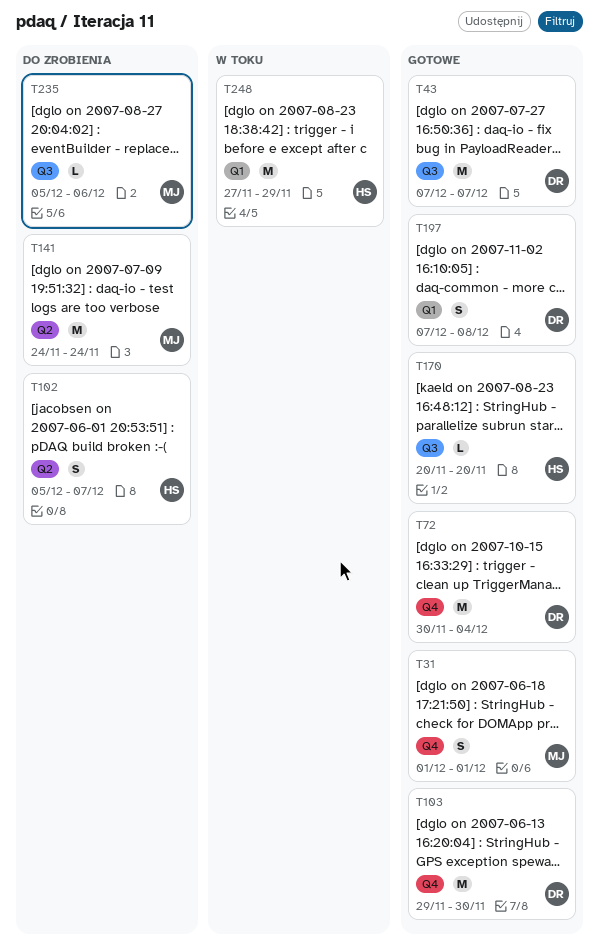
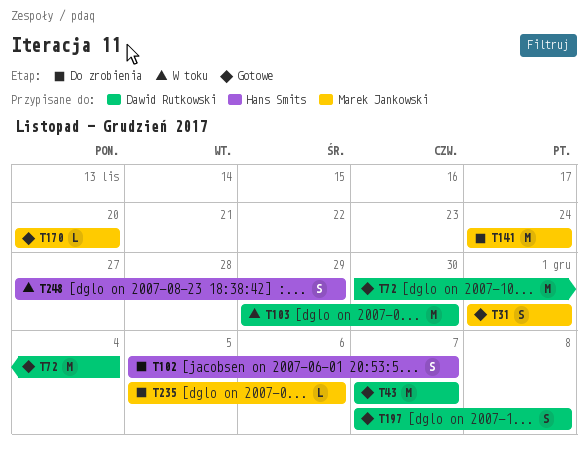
T103, status: Gotowe -> W toku
T170, owner: Hans Smits -> Marek Jankowski
T248, estimate: M -> S

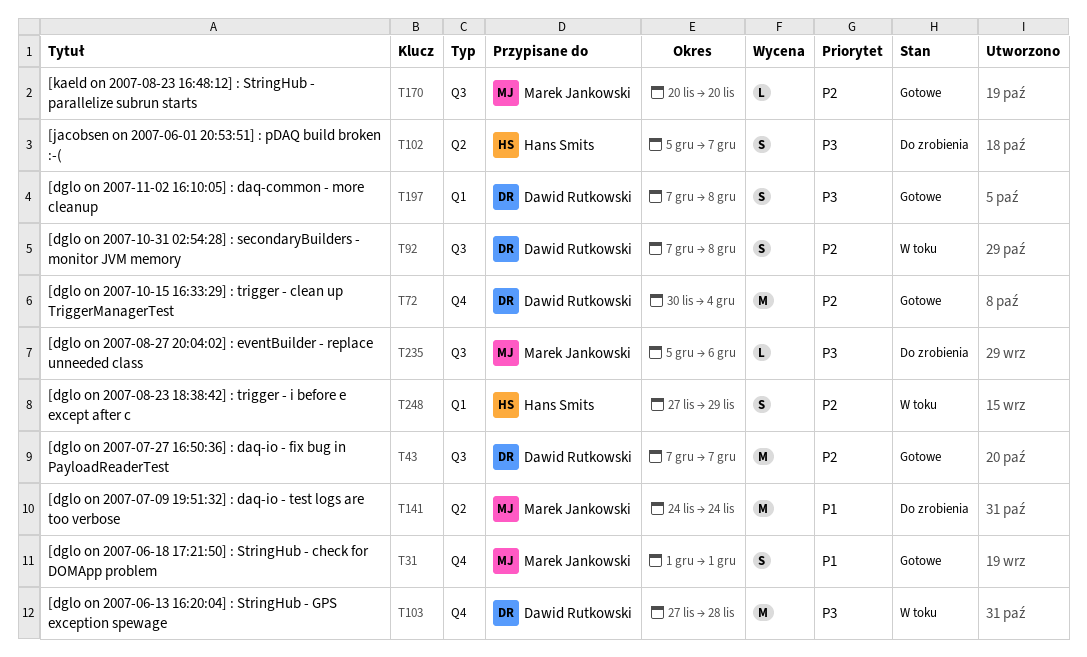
T92: none -> present
T103, start: Nov 29 -> Nov 27
T103, due: Nov 30 -> Nov 28

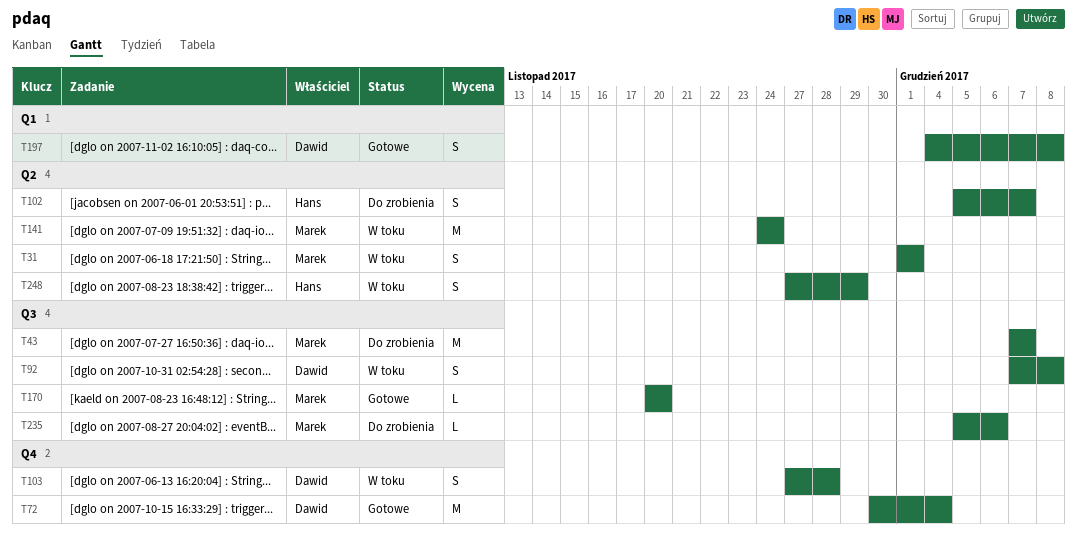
T31, status: Gotowe -> W toku
T31, label: Q4 -> Q2
T43, status: Gotowe -> Do zrobienia
T43, owner: Dawid Rutkowski -> Marek Jankowski
T103, estimate: M -> S
T141, status: Do zrobienia -> W toku
T197, start: Dec 7 -> Dec 4
T248, label: Q1 -> Q2

